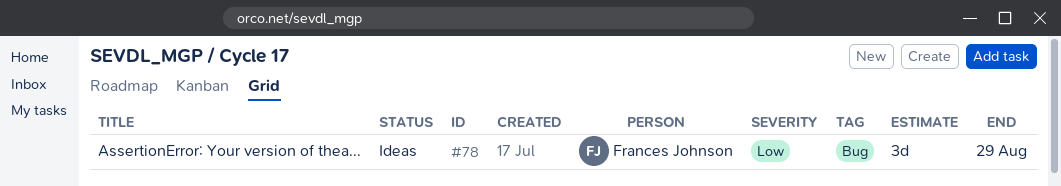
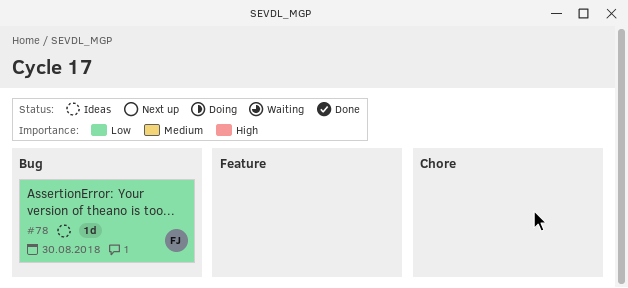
#78, estimate: 3d -> 1d
#78, due: Aug 29 -> Aug 30

